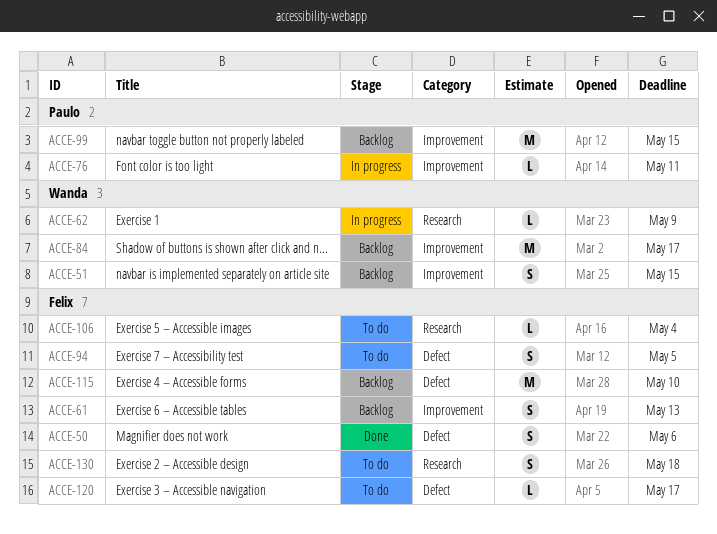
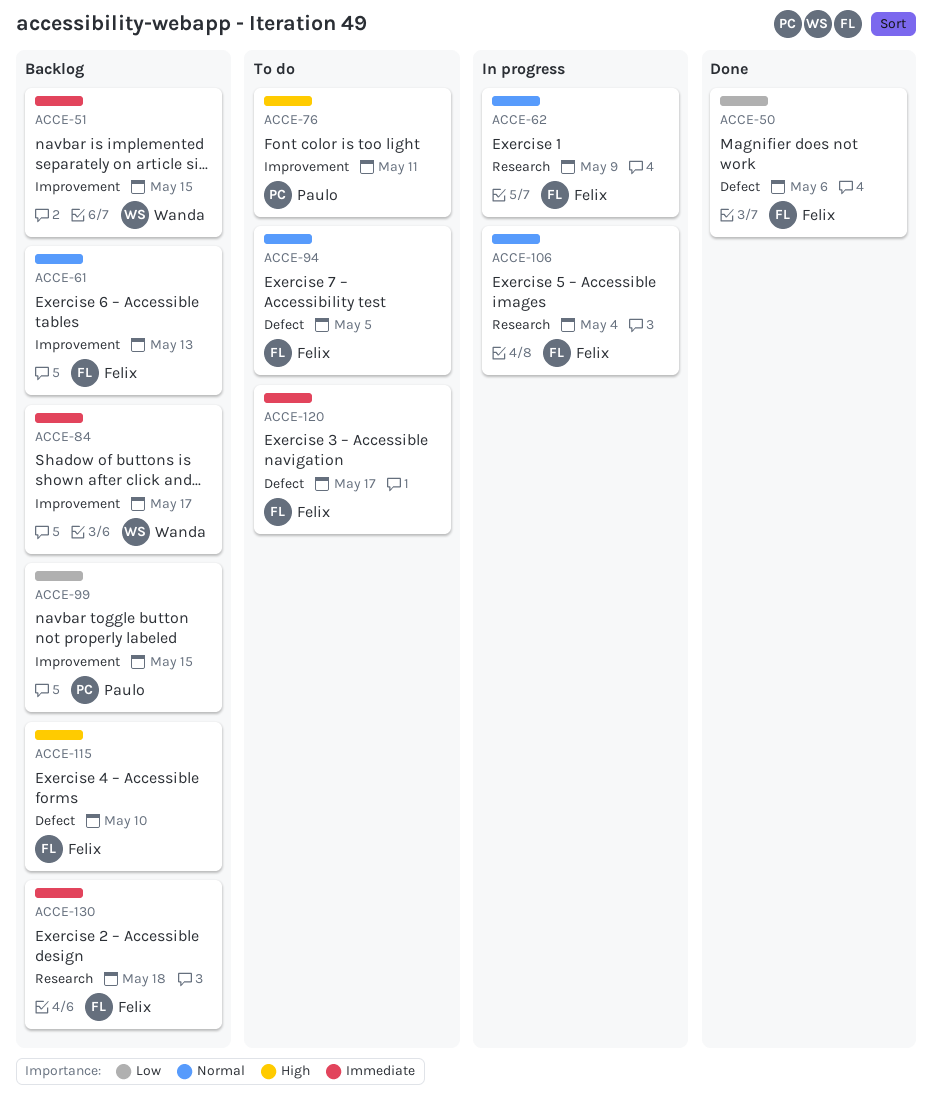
ACCE-62, owner: Wanda -> Felix
ACCE-76, status: In progress -> To do
ACCE-106, status: To do -> In progress
ACCE-130, status: To do -> Backlog

